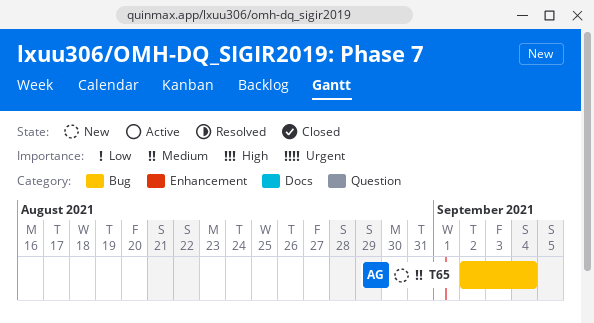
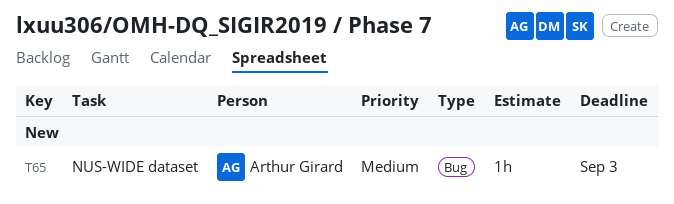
T65, due: Sep 4 -> Sep 3

